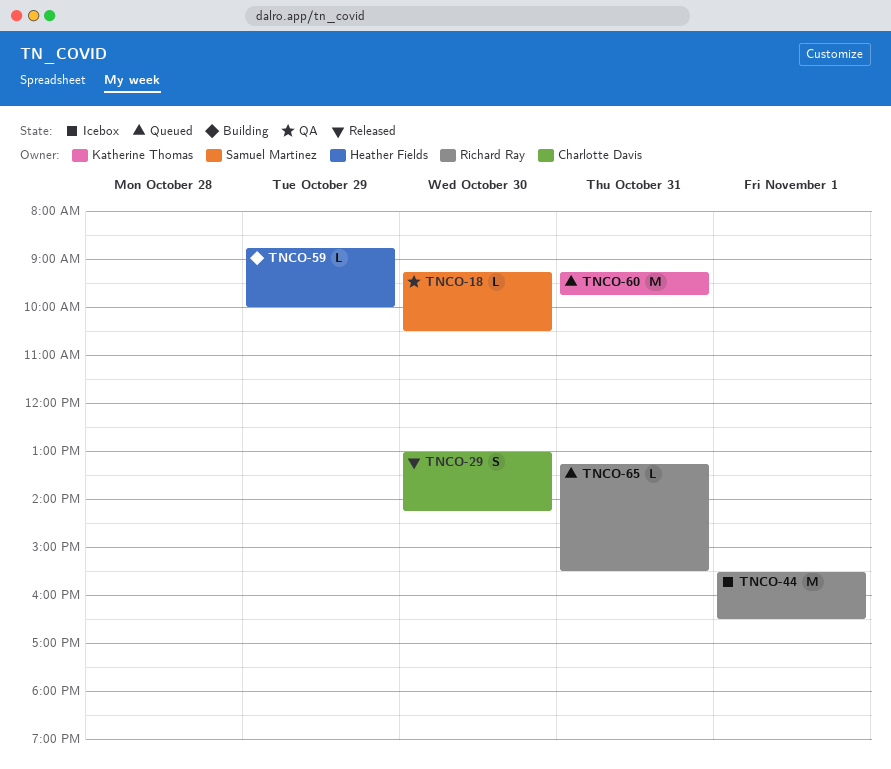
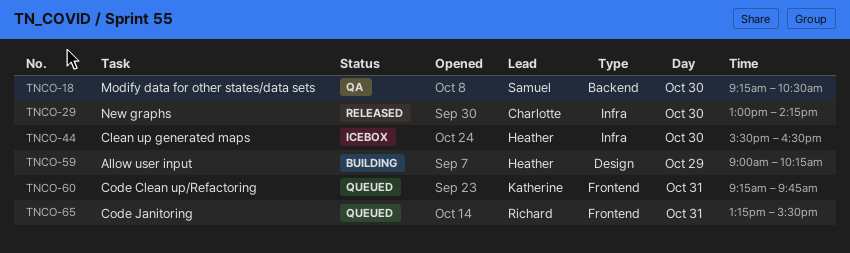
TNCO-44, owner: Richard Ray -> Heather Fields
TNCO-44, day: Nov 1 -> Oct 30
TNCO-59, begins: 08:45 -> 09:00
TNCO-59, ends: 10:00 -> 10:15

